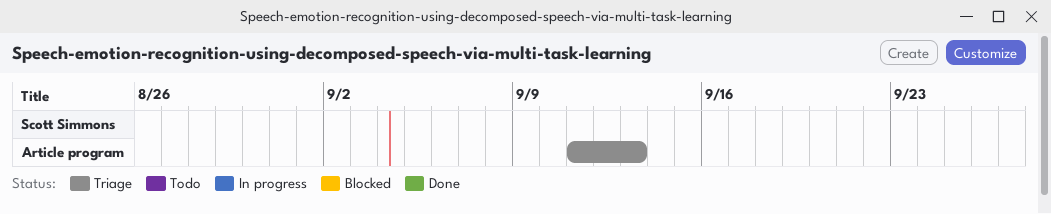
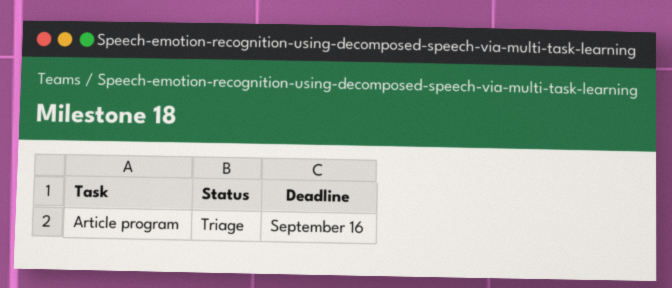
Article program, due: Sep 13 -> Sep 16

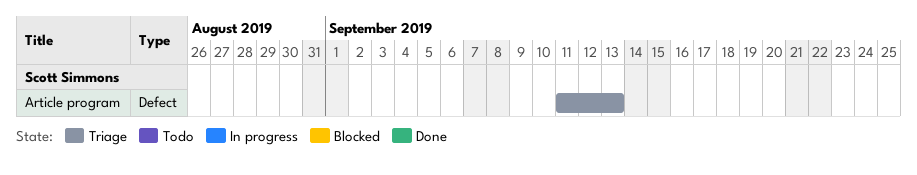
Article program, due: Sep 16 -> Sep 13

